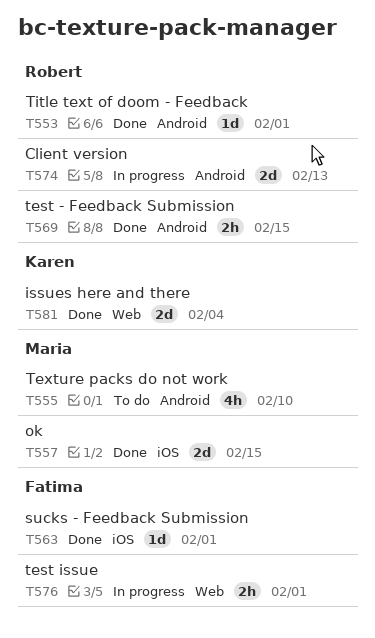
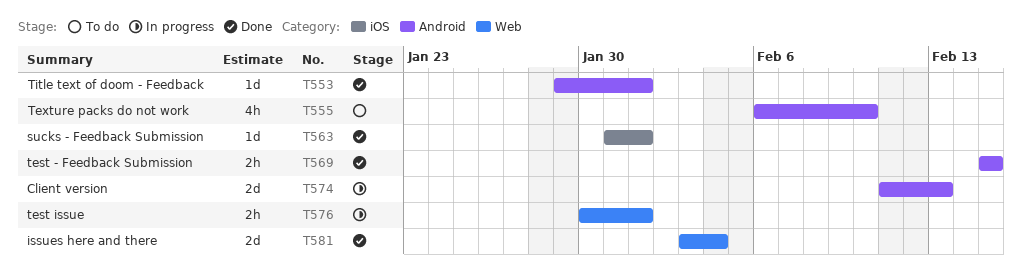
T557: present -> none

